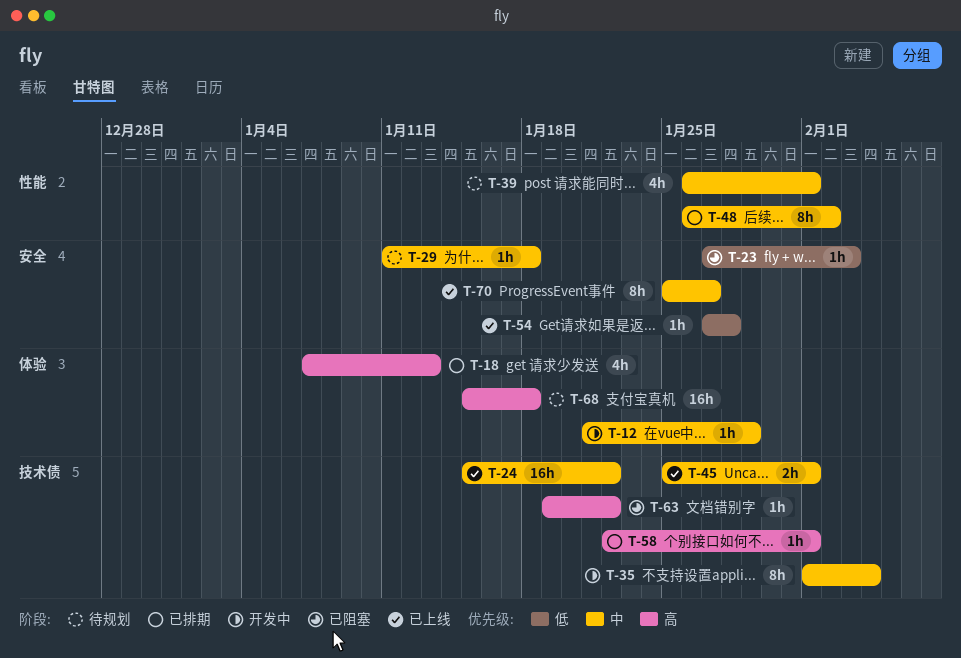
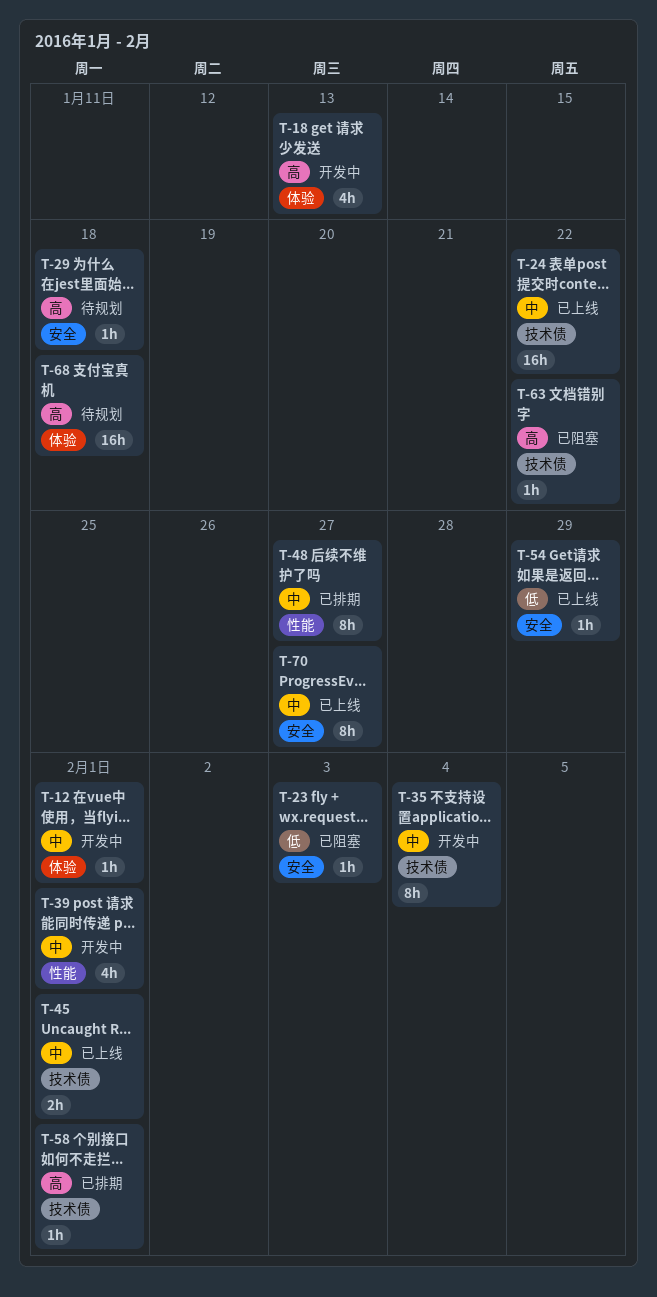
T-12, due: Jan 29 -> Feb 1
T-18, status: 已排期 -> 开发中
T-29, priority: 中 -> 高
T-39, status: 待规划 -> 开发中
T-48, due: Feb 2 -> Jan 27
T-54, due: Jan 28 -> Jan 29

